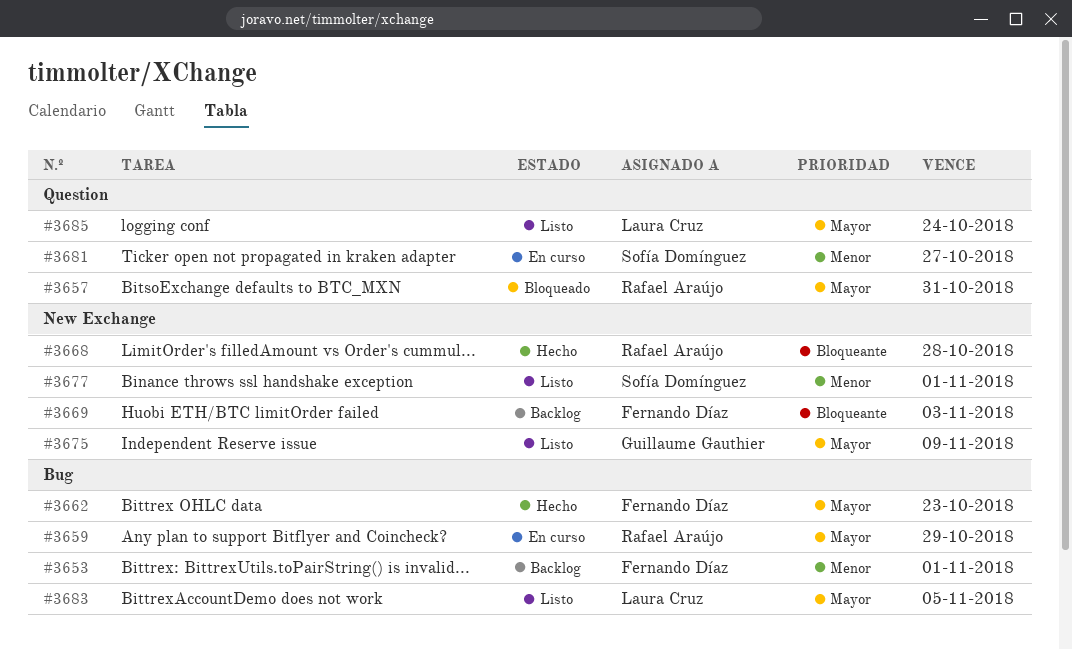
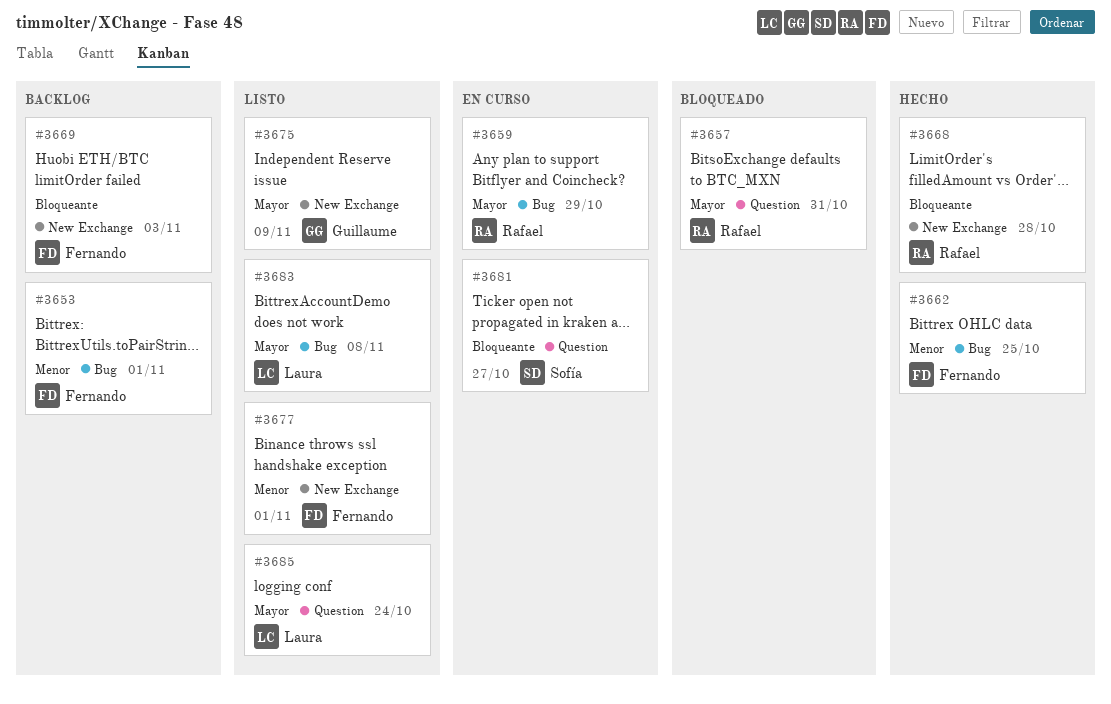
#3662, priority: Mayor -> Menor
#3662, due: Oct 23 -> Oct 25
#3677, owner: Sofía Domínguez -> Fernando Díaz
#3681, priority: Menor -> Bloqueante
#3683, due: Nov 5 -> Nov 8

